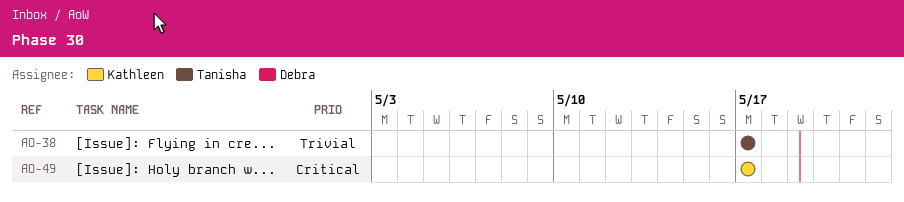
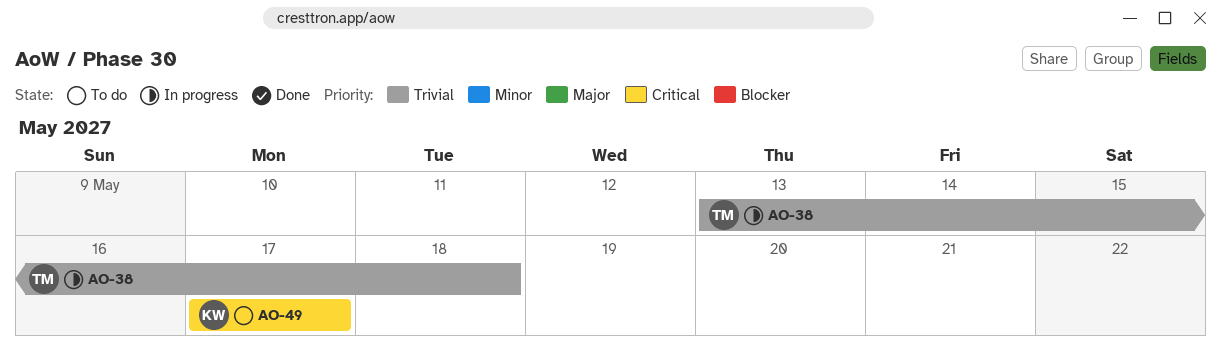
AO-38, start: May 17 -> May 13
AO-38, due: May 17 -> May 18

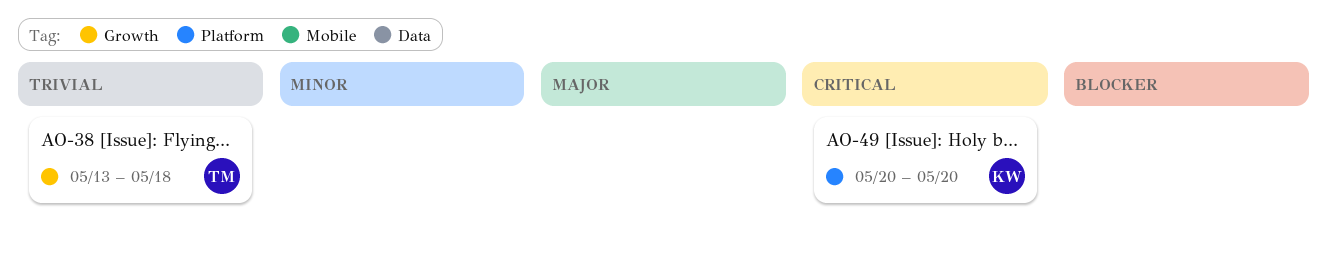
AO-49, start: May 17 -> May 20
AO-49, due: May 17 -> May 20

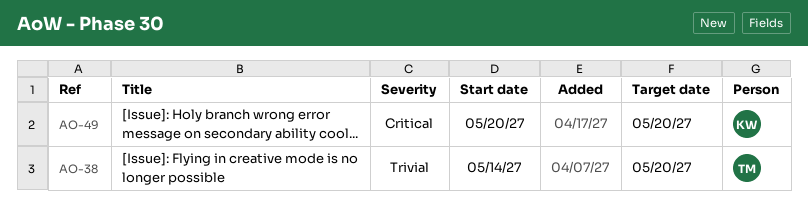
AO-38, start: May 13 -> May 14
AO-38, due: May 18 -> May 20

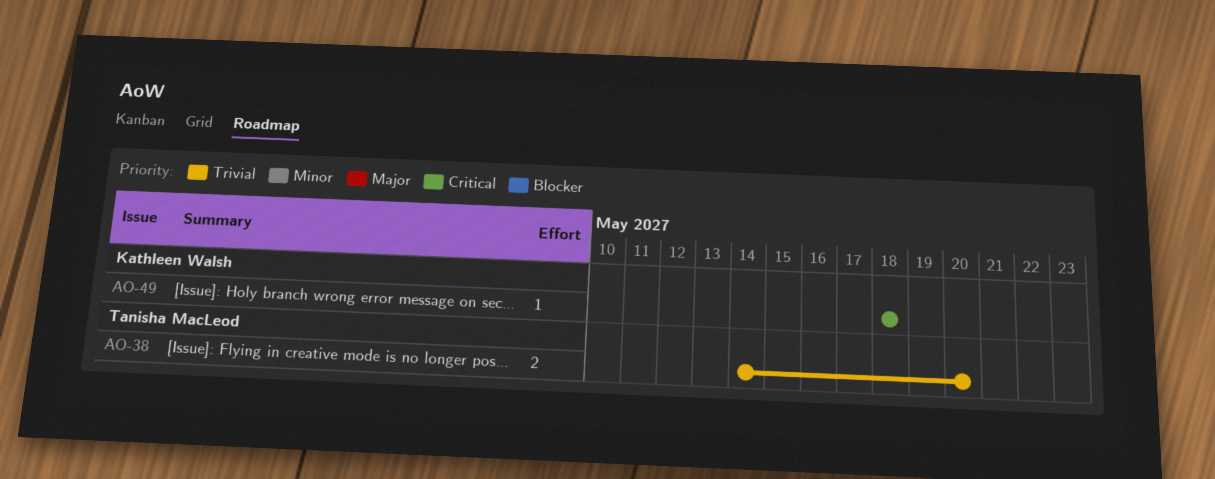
AO-49, start: May 20 -> May 18
AO-49, due: May 20 -> May 18

